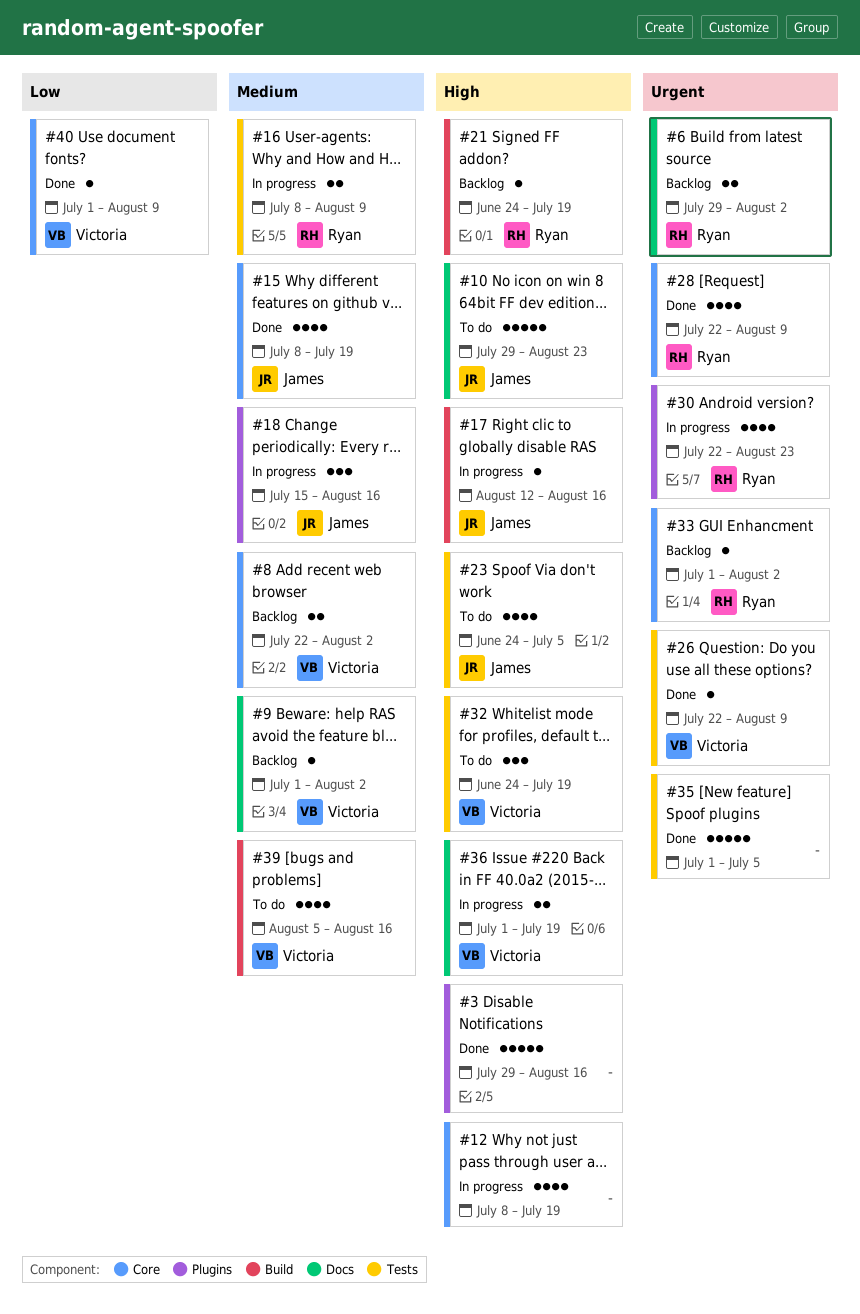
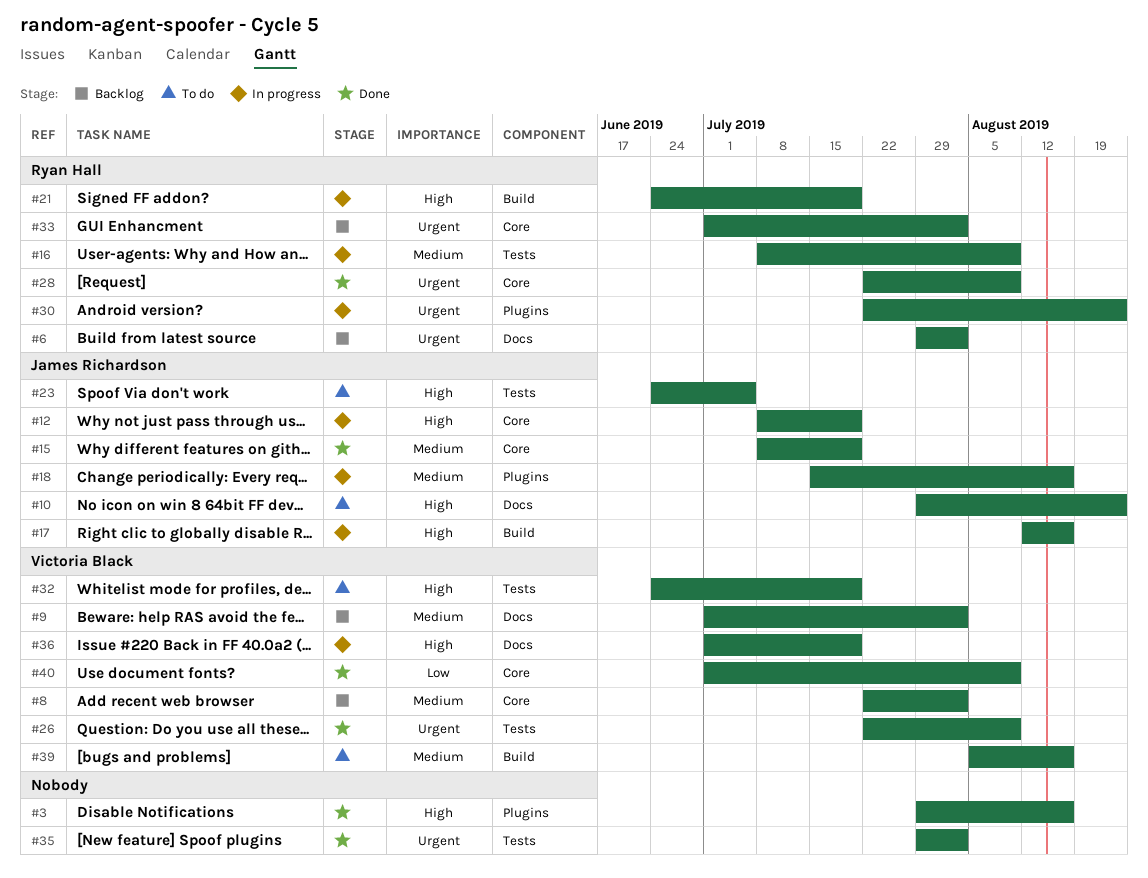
#12, owner: none -> James Richardson
#21, status: Backlog -> In progress
#35, start: Jul 1 -> Jul 29
#35, due: Jul 5 -> Aug 2

